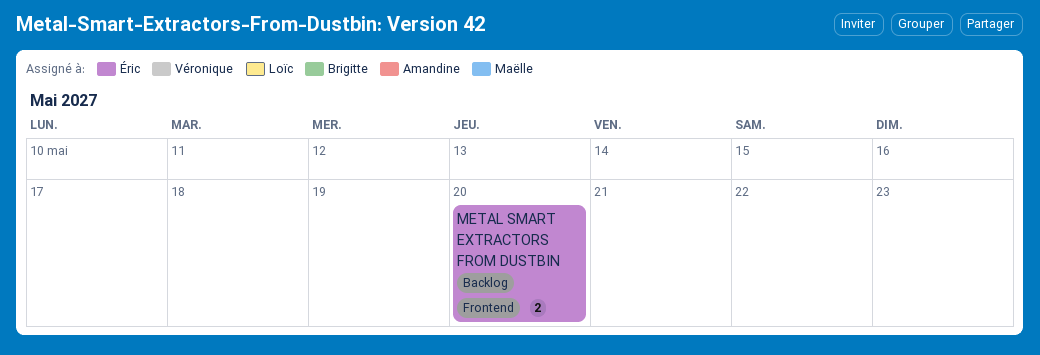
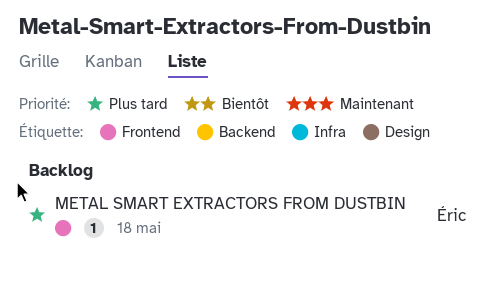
METAL SMART EXTRACTORS FROM DUSTBIN, estimate: 2 -> 1
METAL SMART EXTRACTORS FROM DUSTBIN, due: May 20 -> May 18

